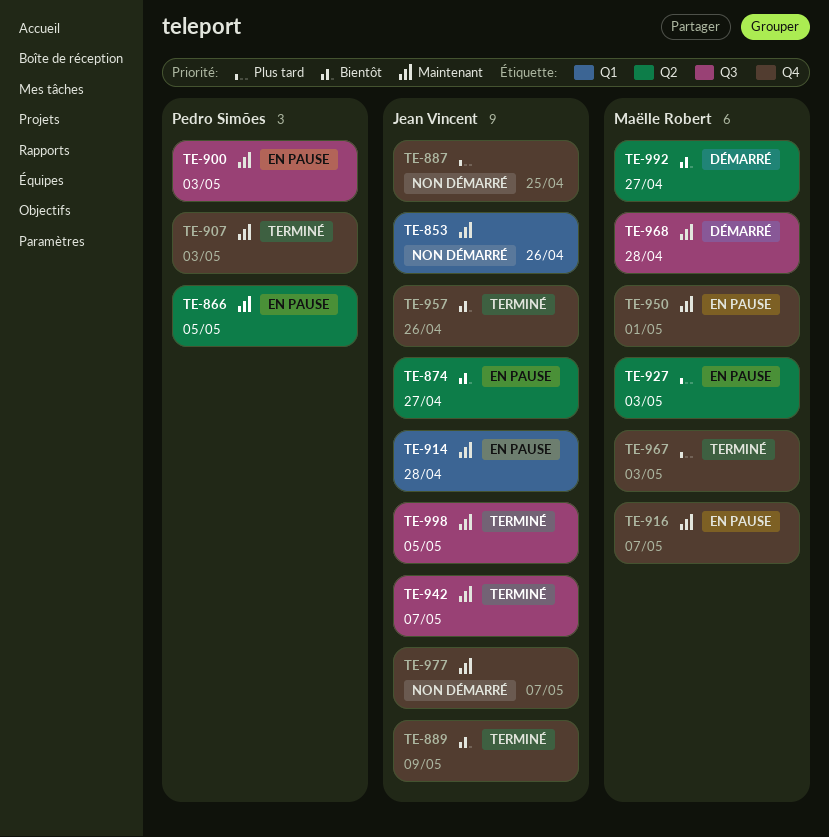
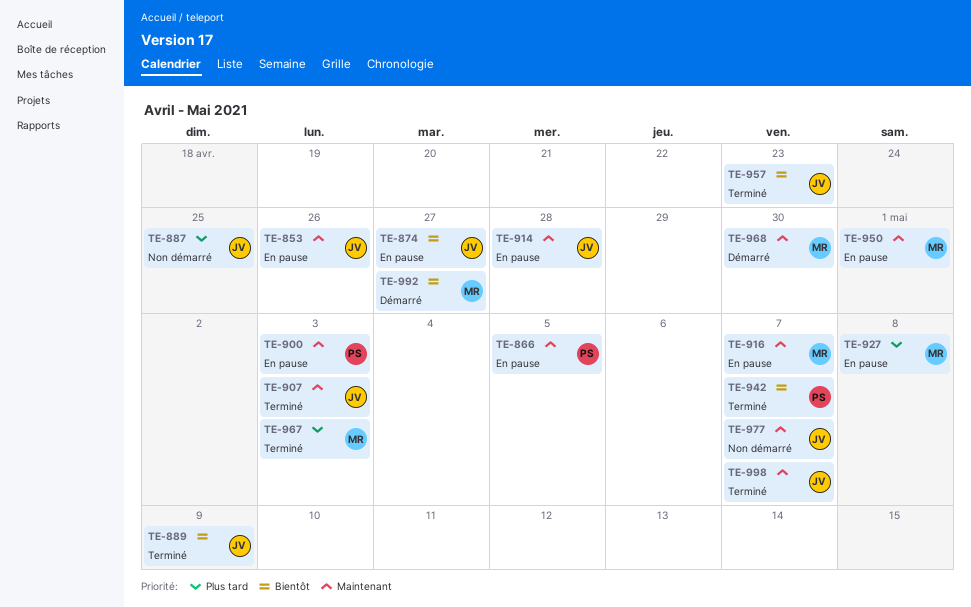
TE-853, status: Non démarré -> En pause
TE-907, owner: Pedro Simões -> Jean Vincent
TE-927, due: May 3 -> May 8
TE-942, owner: Jean Vincent -> Pedro Simões
TE-942, priority: Maintenant -> Bientôt
TE-957, due: Apr 26 -> Apr 23
TE-968, due: Apr 28 -> Apr 30
TE-998, due: May 5 -> May 7

